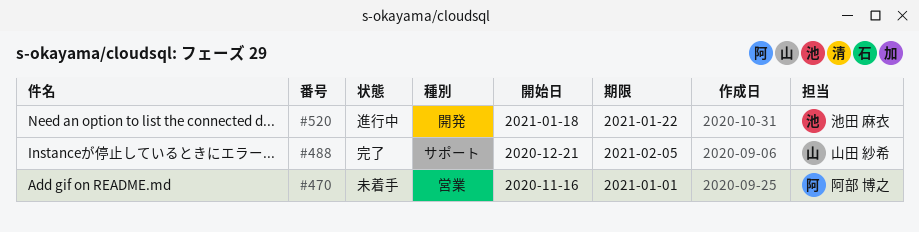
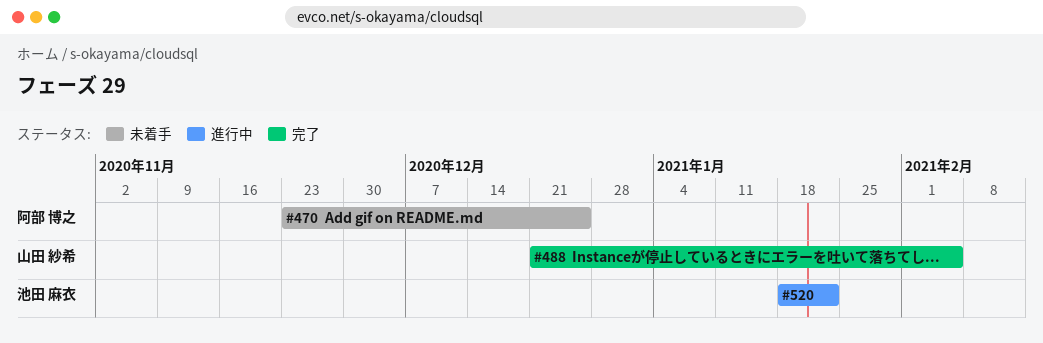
#470, start: Nov 16 -> Nov 23
#470, due: Jan 1 -> Dec 25

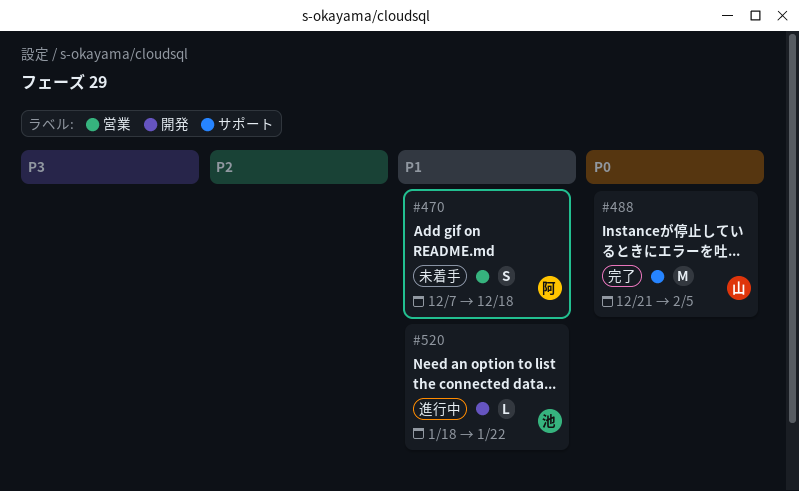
#470, start: Nov 23 -> Dec 7
#470, due: Dec 25 -> Dec 18

